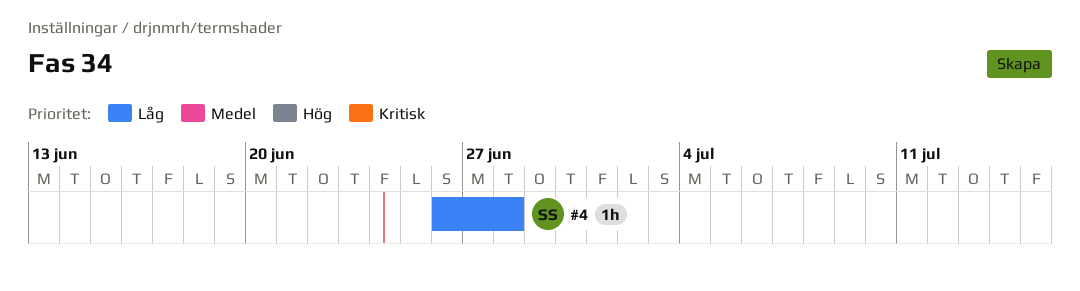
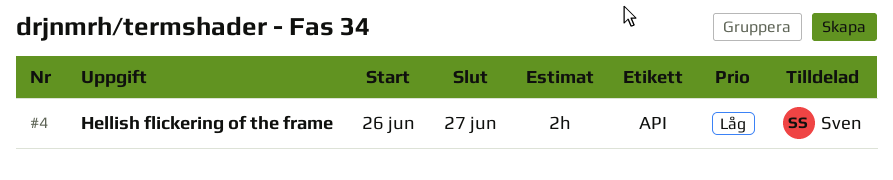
#4, estimate: 1h -> 2h
#4, due: Jun 28 -> Jun 27

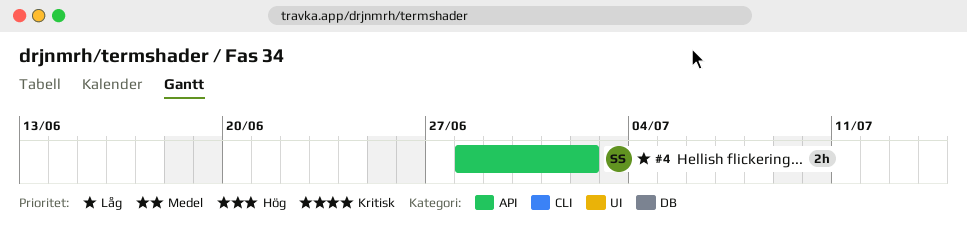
#4, start: Jun 26 -> Jun 28
#4, due: Jun 27 -> Jul 2

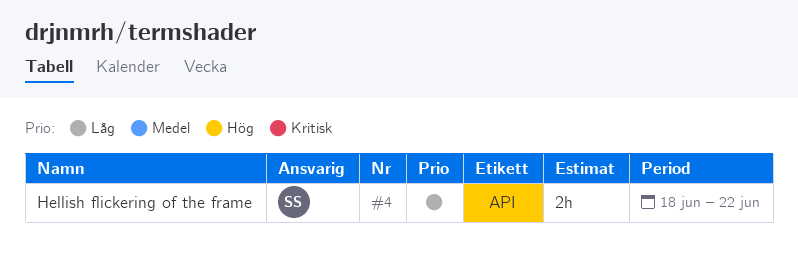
#4, start: Jun 28 -> Jun 18
#4, due: Jul 2 -> Jun 22

